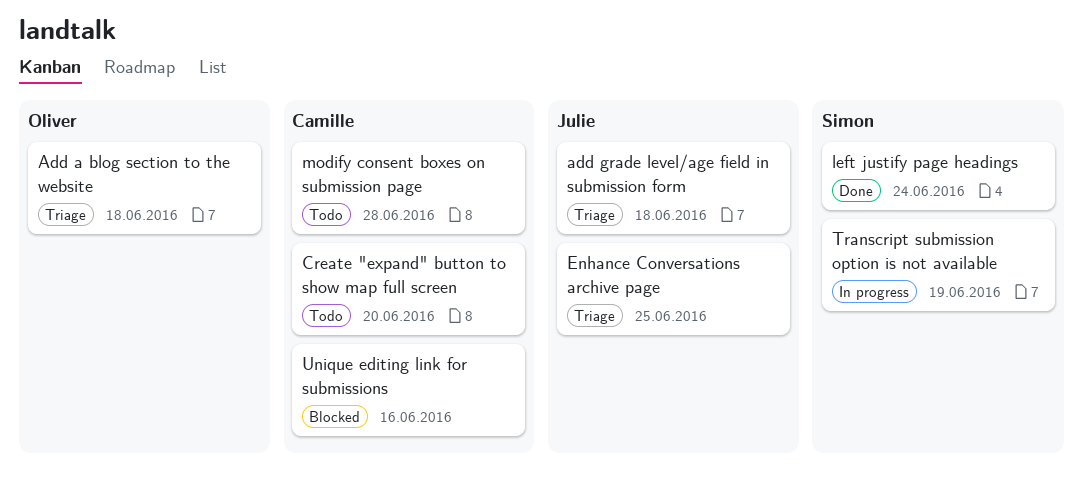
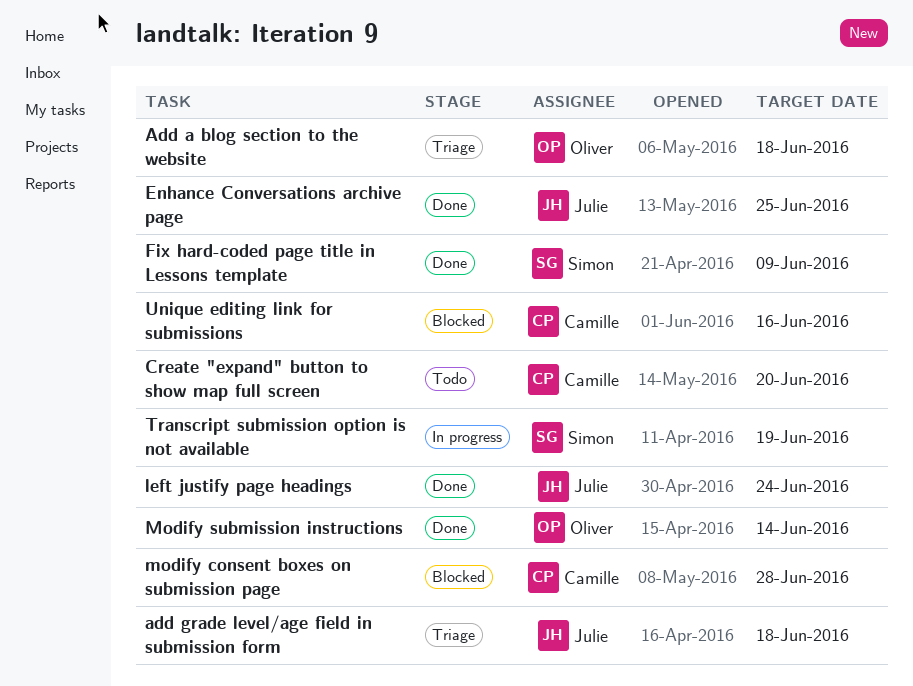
Enhance Conversations archive page, status: Triage -> Done
Fix hard-coded page title in Lessons template: none -> present
left justify page headings, owner: Simon -> Julie
modify consent boxes on submission page, status: Todo -> Blocked
Modify submission instructions: none -> present

